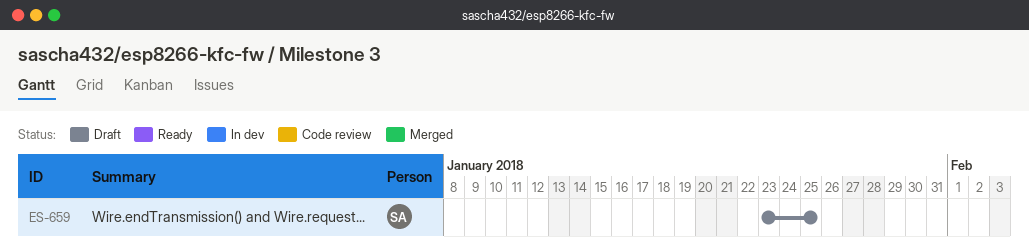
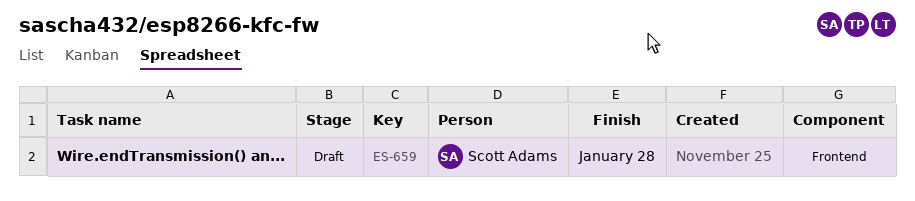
ES-659, due: Jan 25 -> Jan 28

